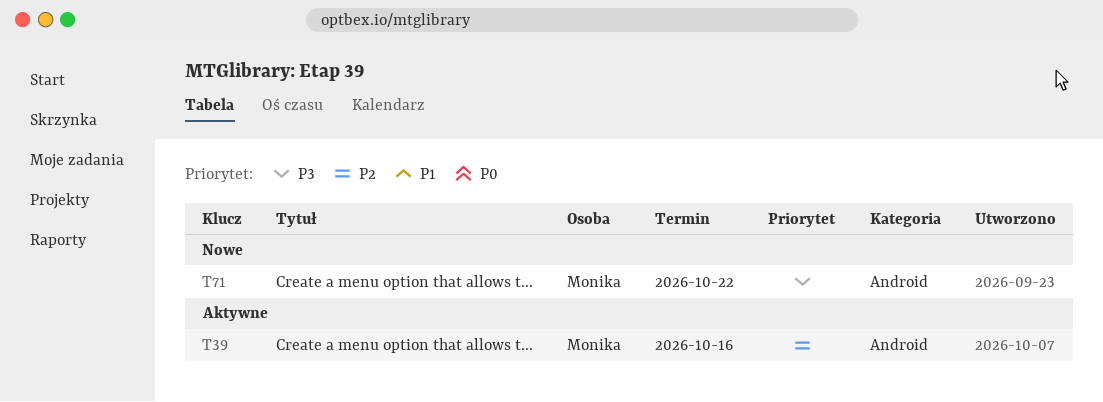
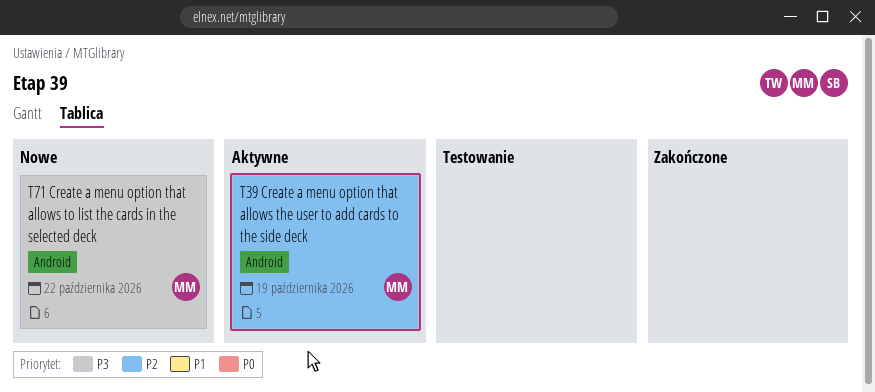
T39, due: Oct 16 -> Oct 19

